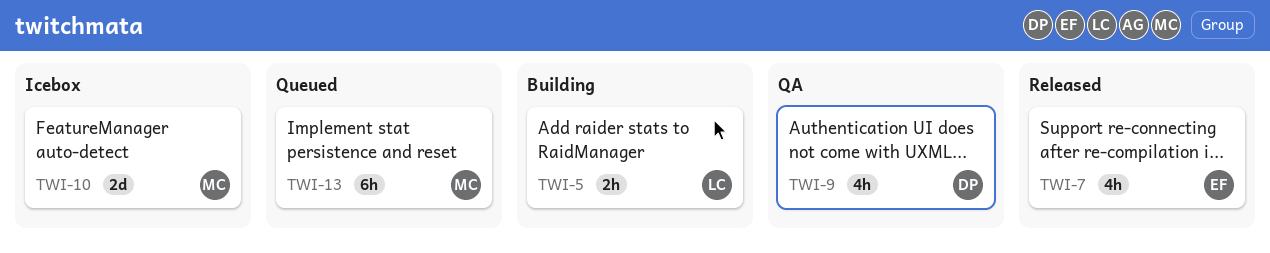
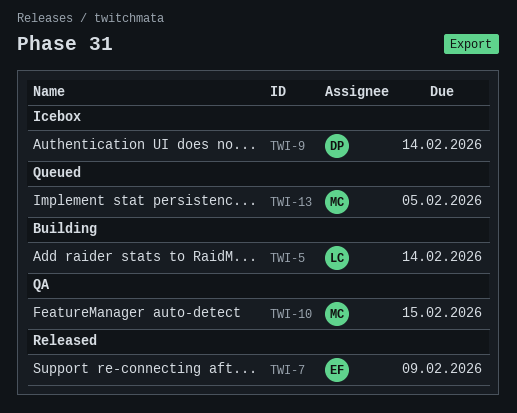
TWI-9, status: QA -> Icebox
TWI-10, status: Icebox -> QA

